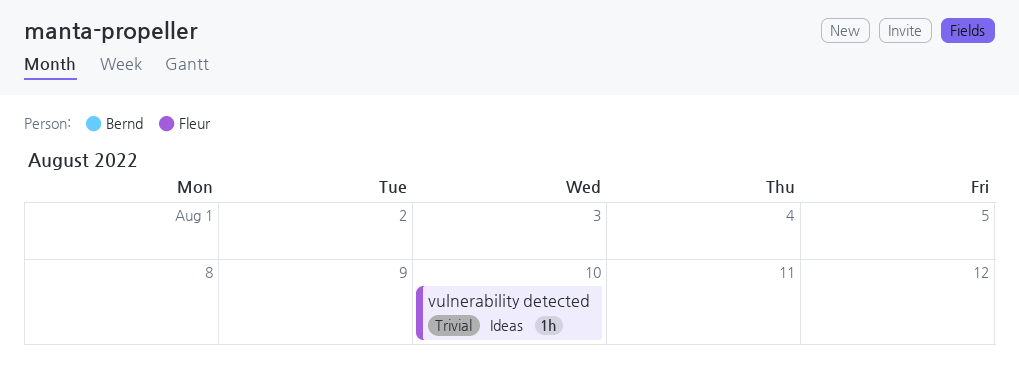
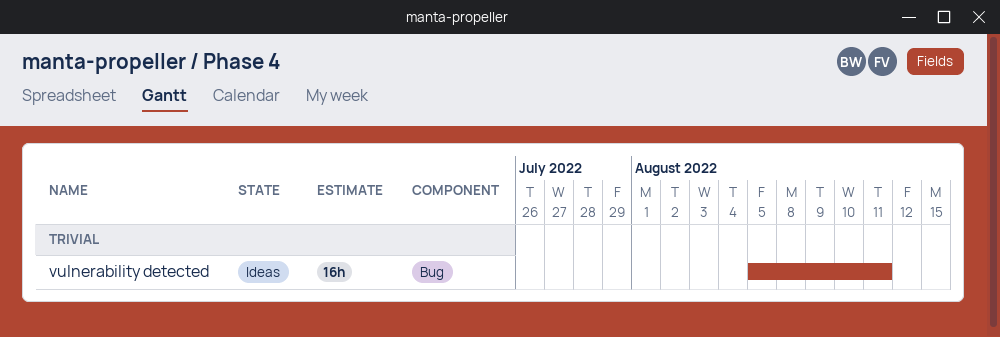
vulnerability detected, estimate: 1h -> 16h
vulnerability detected, due: Aug 10 -> Aug 11

